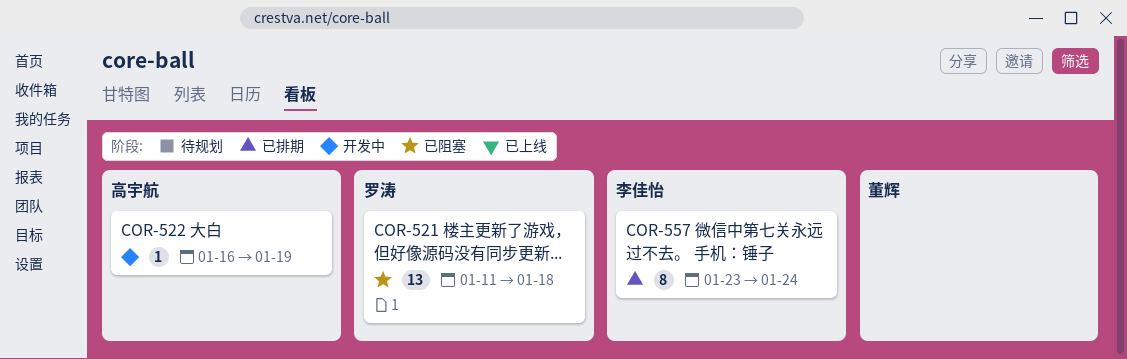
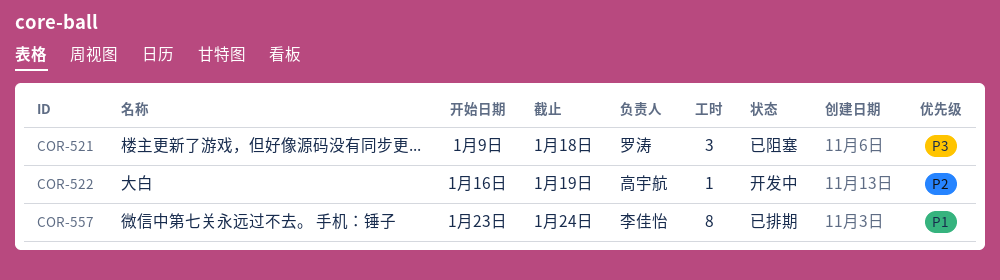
COR-521, estimate: 13 -> 3
COR-521, start: Jan 11 -> Jan 9

